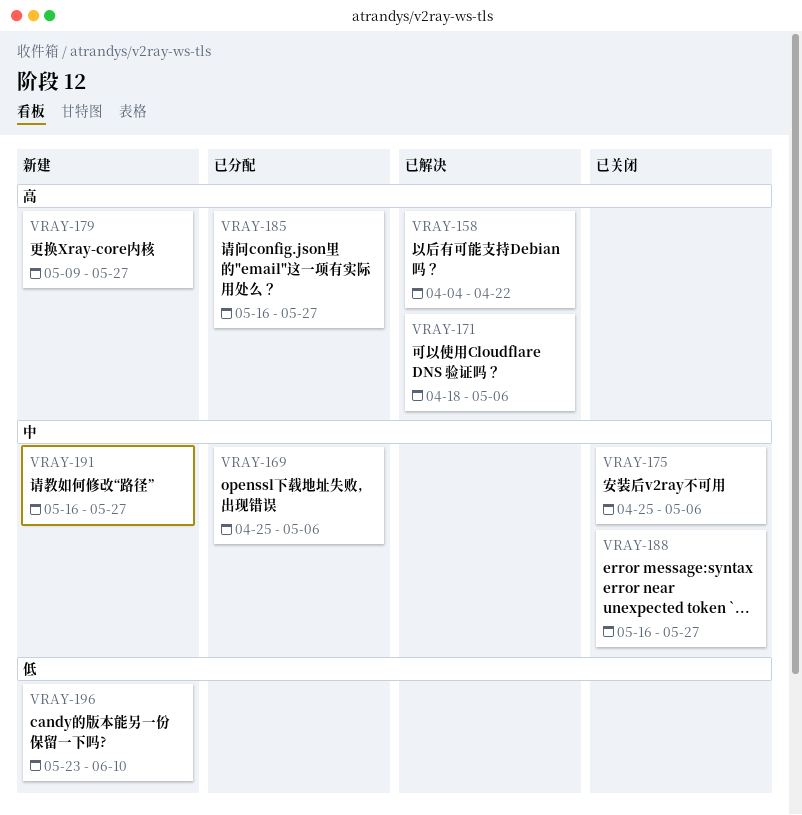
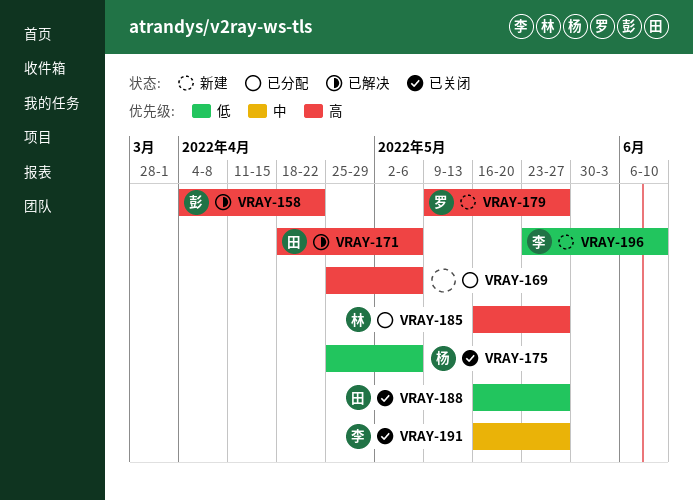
VRAY-169, priority: 中 -> 高
VRAY-175, priority: 中 -> 低
VRAY-188, priority: 中 -> 低
VRAY-191, status: 新建 -> 已关闭

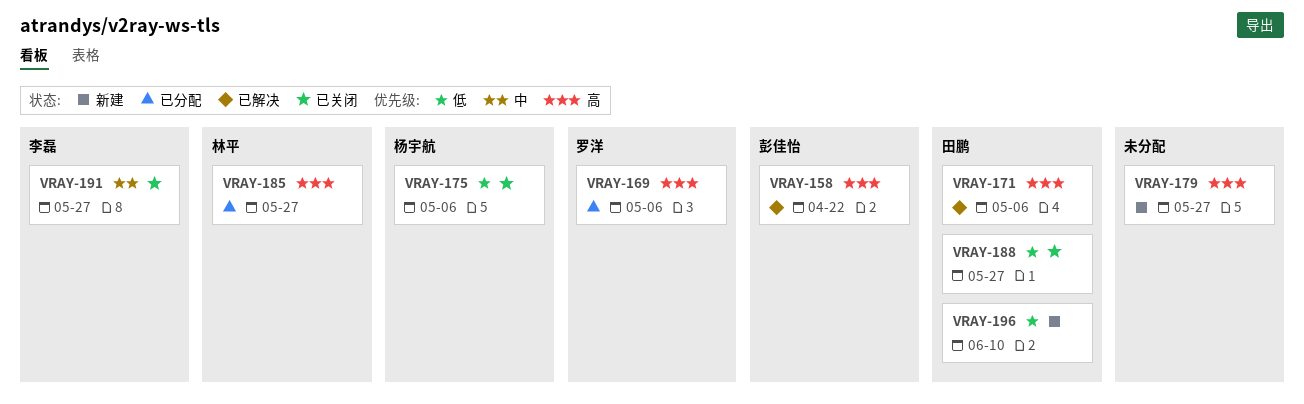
VRAY-169, owner: none -> 罗洋
VRAY-179, owner: 罗洋 -> none
VRAY-196, owner: 李磊 -> 田鹏

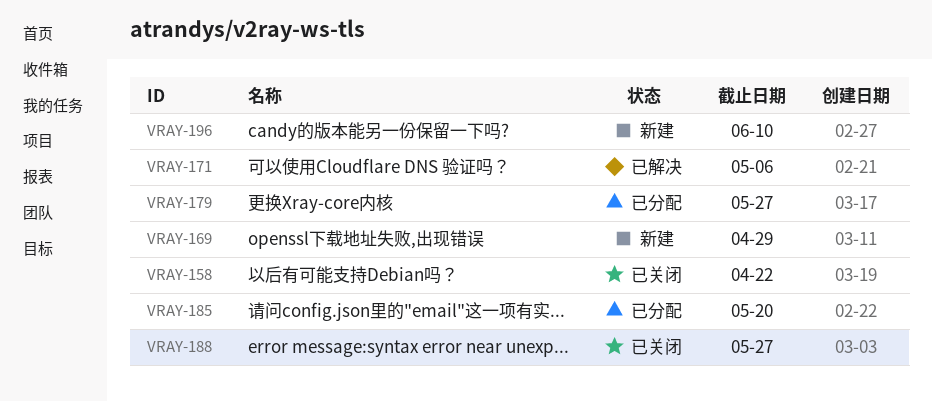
VRAY-158, status: 已解决 -> 已关闭
VRAY-169, status: 已分配 -> 新建
VRAY-169, due: May 6 -> Apr 29
VRAY-175: present -> none
VRAY-179, status: 新建 -> 已分配
VRAY-185, due: May 27 -> May 20
VRAY-191: present -> none

